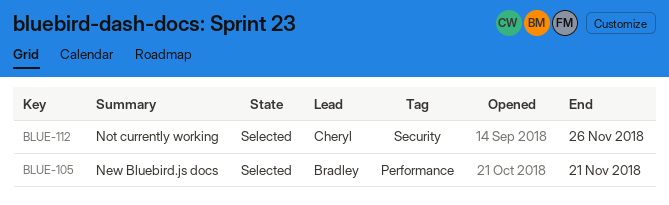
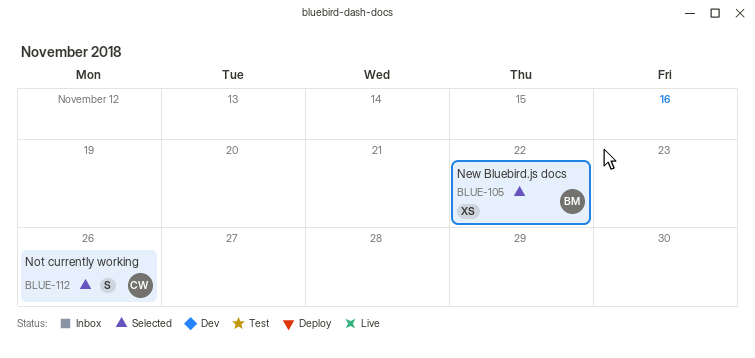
BLUE-105, due: Nov 21 -> Nov 22

